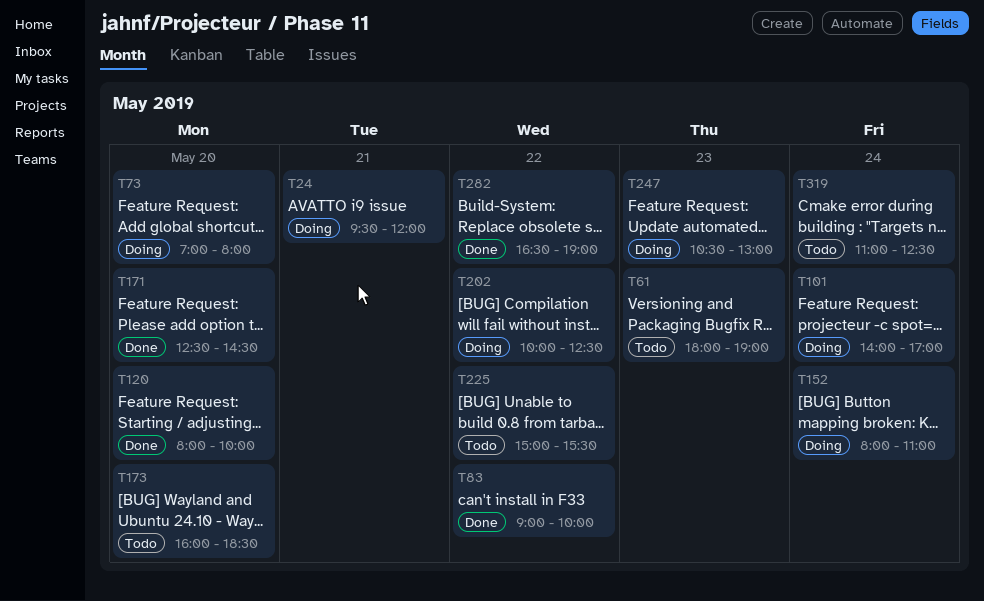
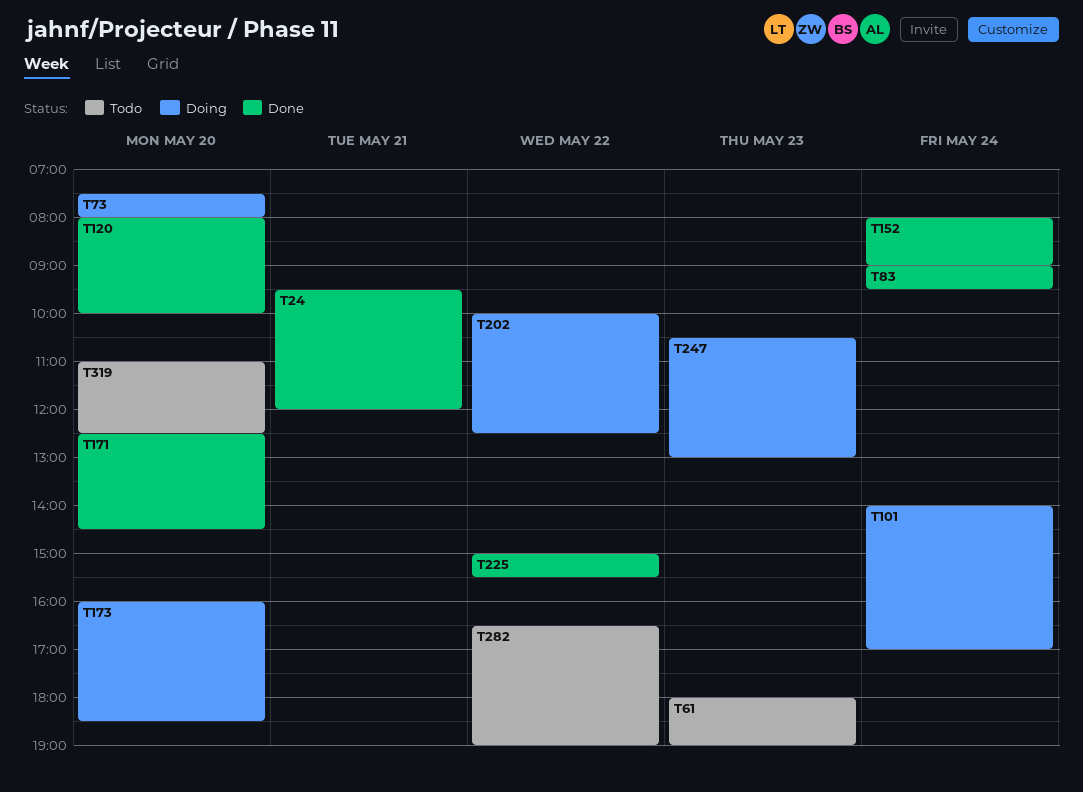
T24, status: Doing -> Done
T73, begins: 07:00 -> 07:30
T83, day: May 22 -> May 24
T83, ends: 10:00 -> 09:30
T152, status: Doing -> Done
T152, ends: 11:00 -> 09:00
T173, status: Todo -> Doing
T225, status: Todo -> Done
T282, status: Done -> Todo
T319, day: May 24 -> May 20

